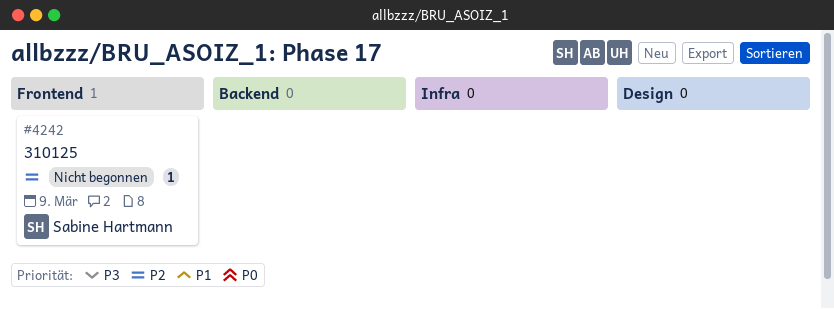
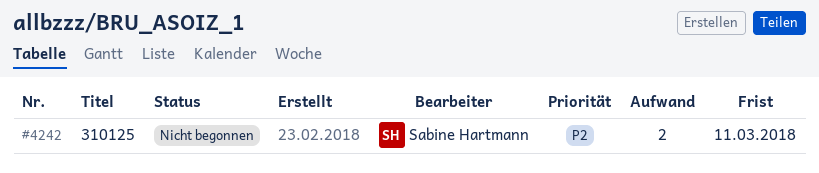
#4242, estimate: 1 -> 2
#4242, due: Mar 9 -> Mar 11

